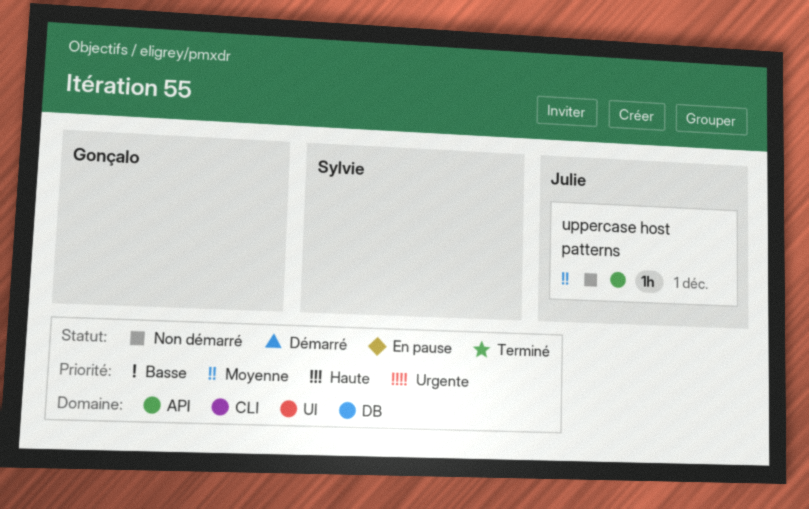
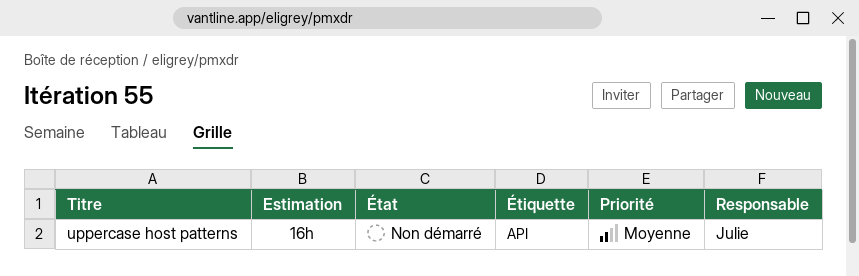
uppercase host patterns, estimate: 1h -> 16h

